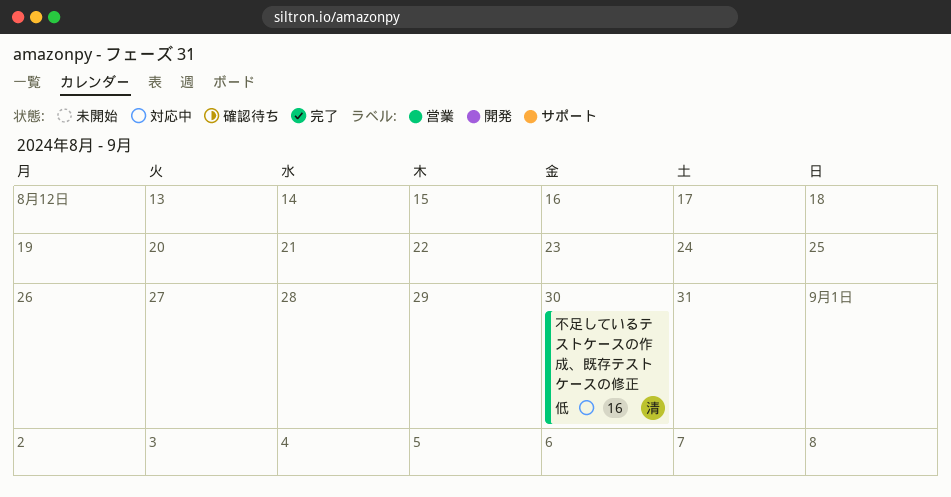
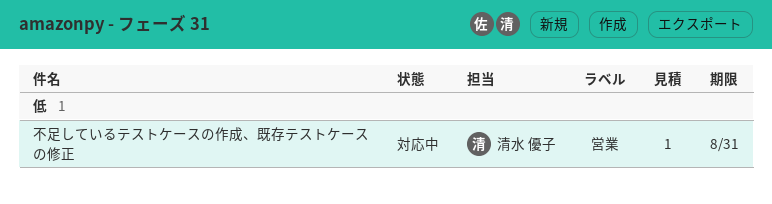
不足しているテストケースの作成、既存テストケースの修正, estimate: 16 -> 1
不足しているテストケースの作成、既存テストケースの修正, due: Aug 30 -> Aug 31

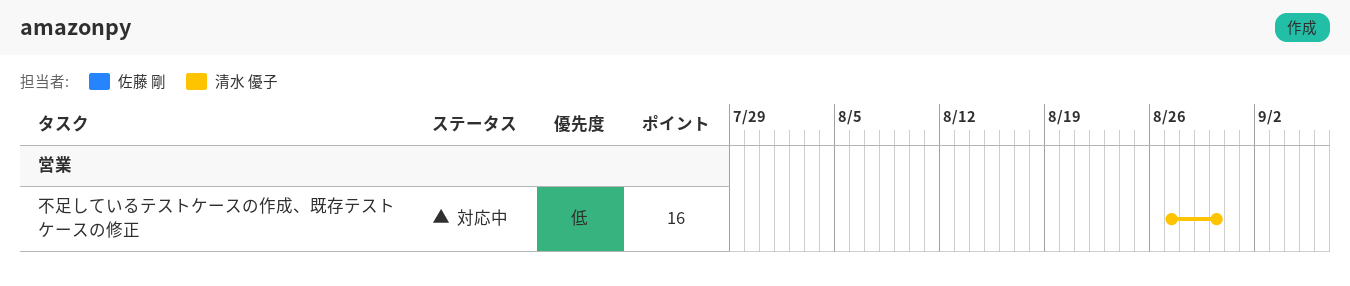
不足しているテストケースの作成、既存テストケースの修正, estimate: 1 -> 16
不足しているテストケースの作成、既存テストケースの修正, due: Aug 31 -> Aug 30

